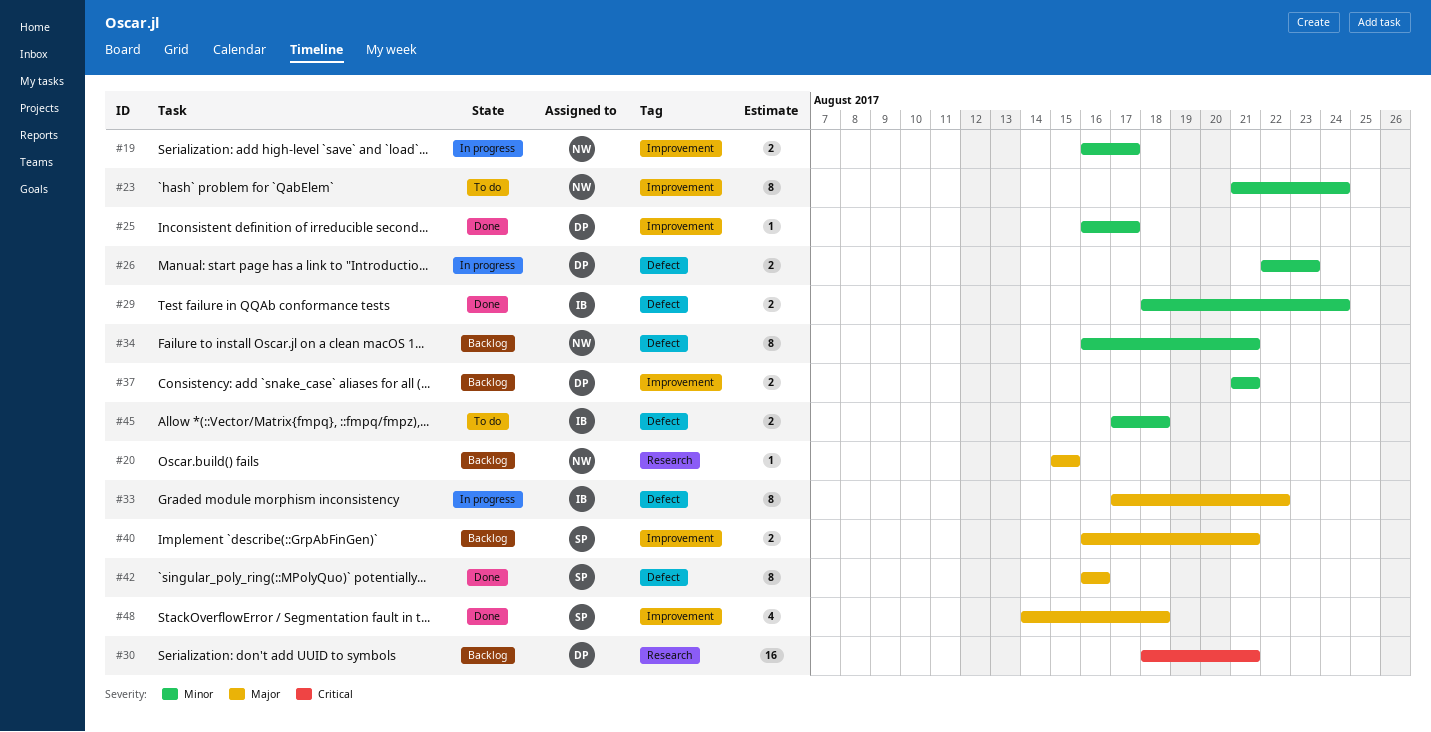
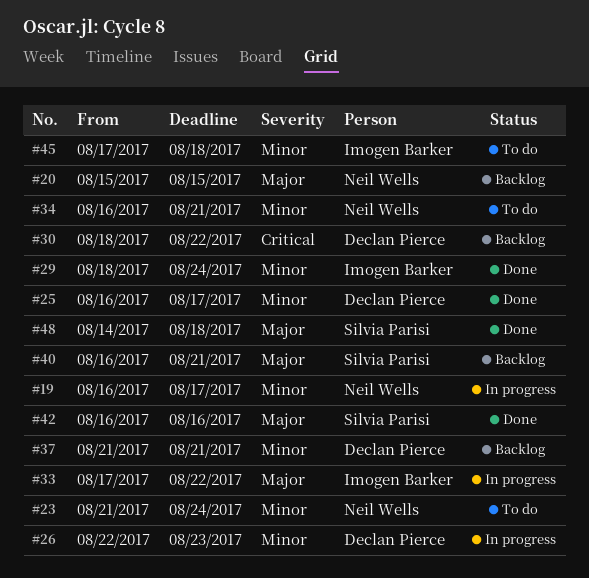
#30, due: Aug 21 -> Aug 22
#34, status: Backlog -> To do

